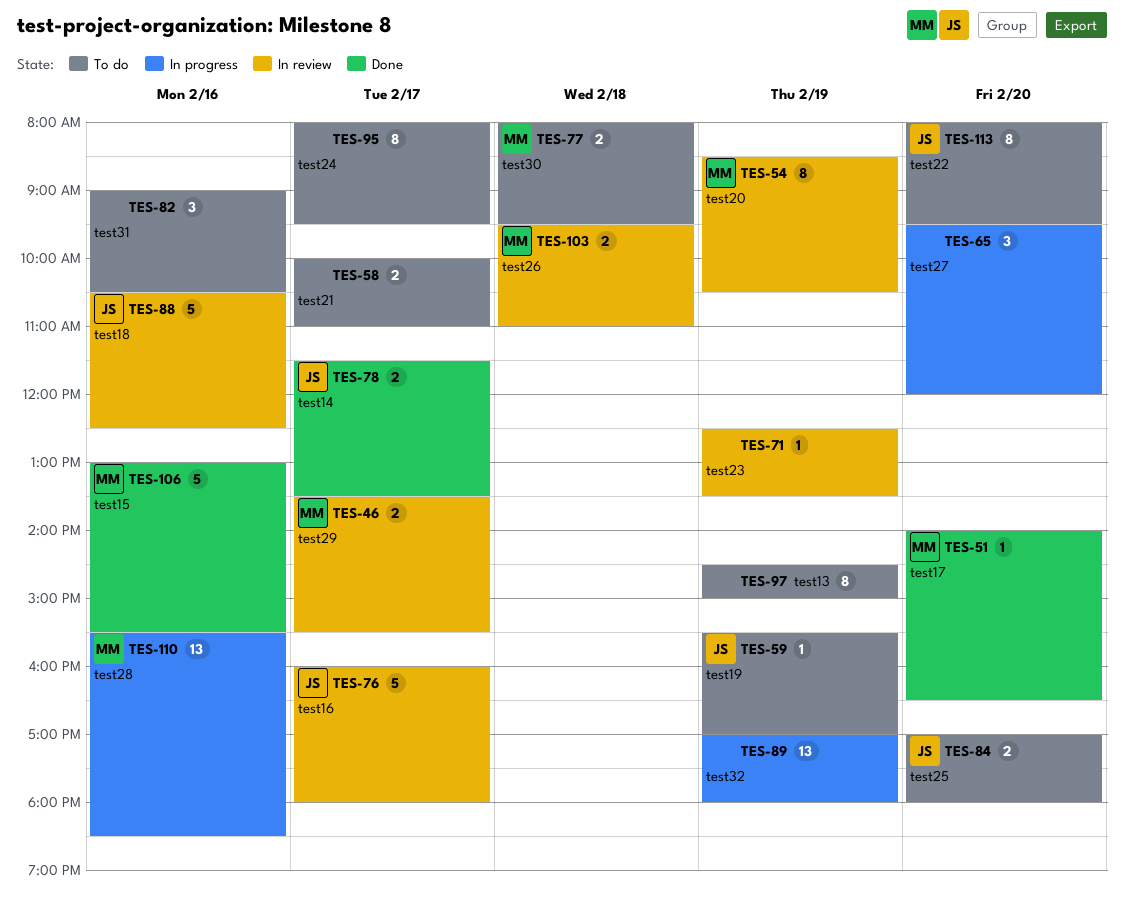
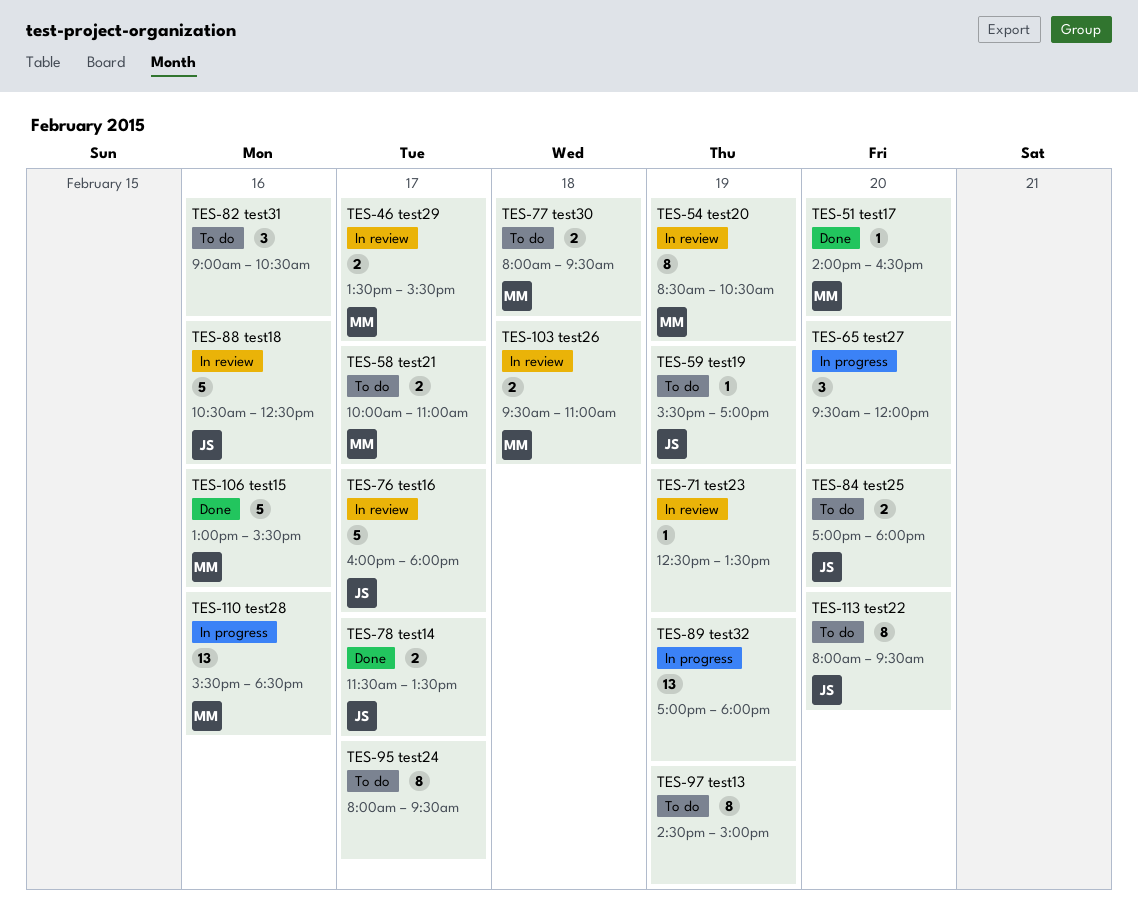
TES-58, owner: none -> MM

